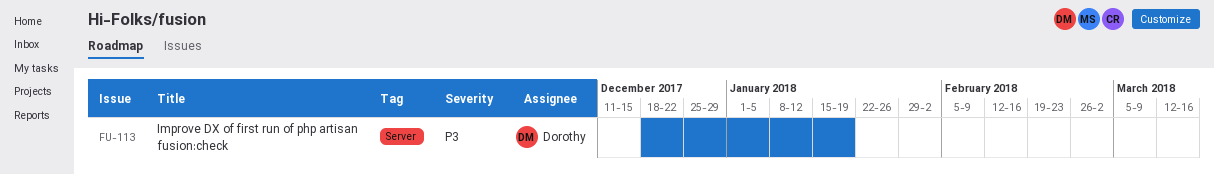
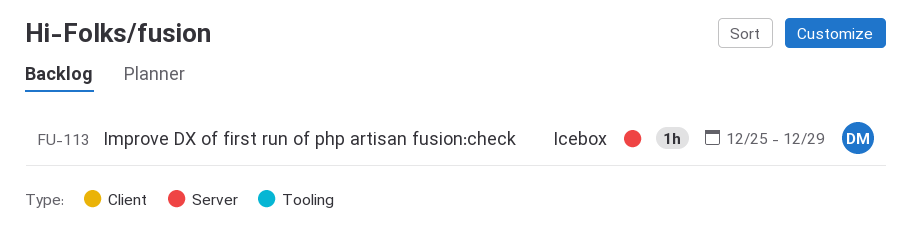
FU-113, start: Dec 18 -> Dec 25
FU-113, due: Jan 19 -> Dec 29

